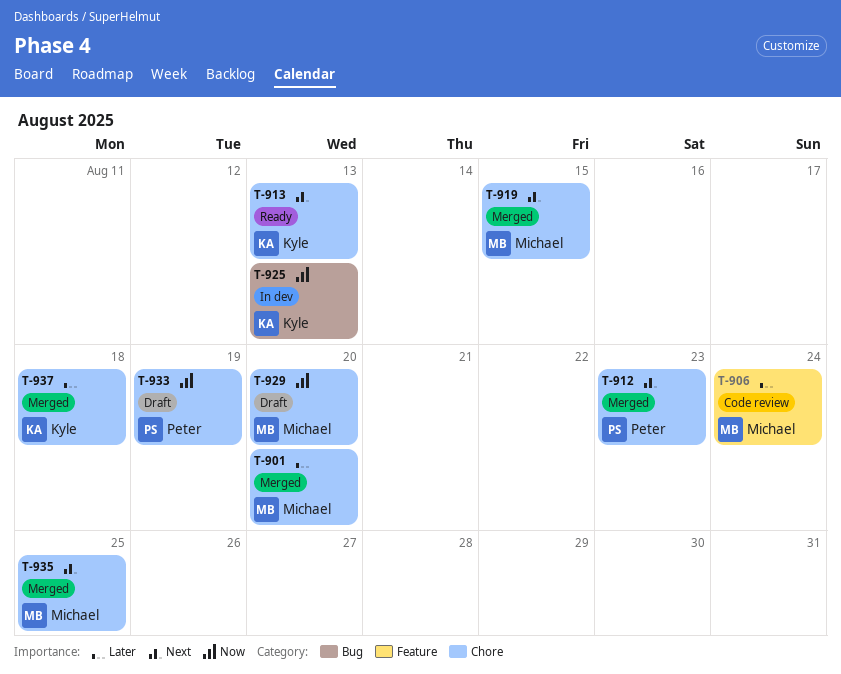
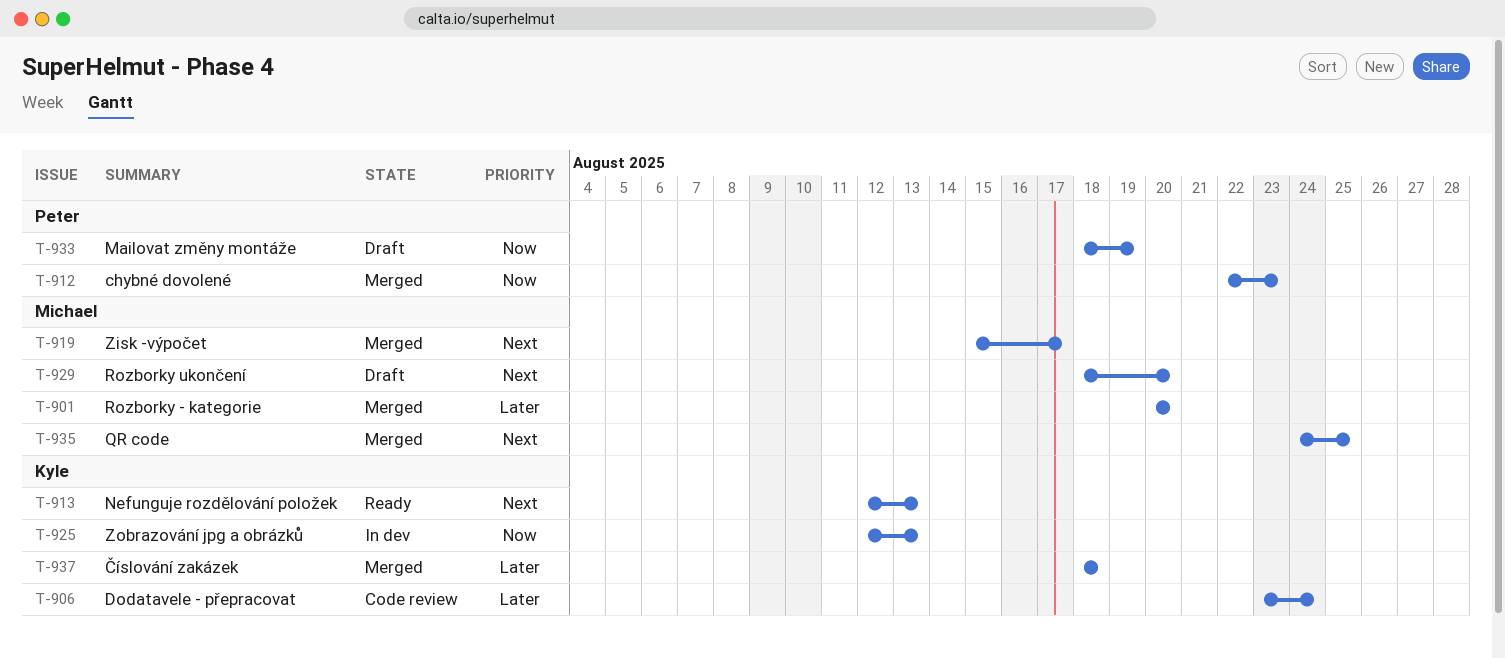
T-906, owner: Michael -> Kyle
T-912, priority: Next -> Now
T-919, due: Aug 15 -> Aug 17
T-929, priority: Now -> Next

